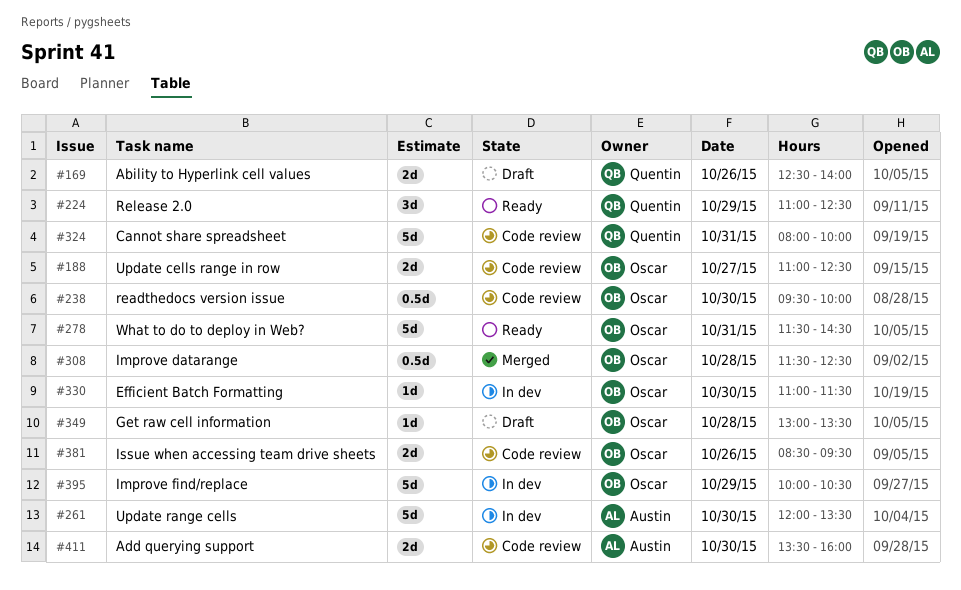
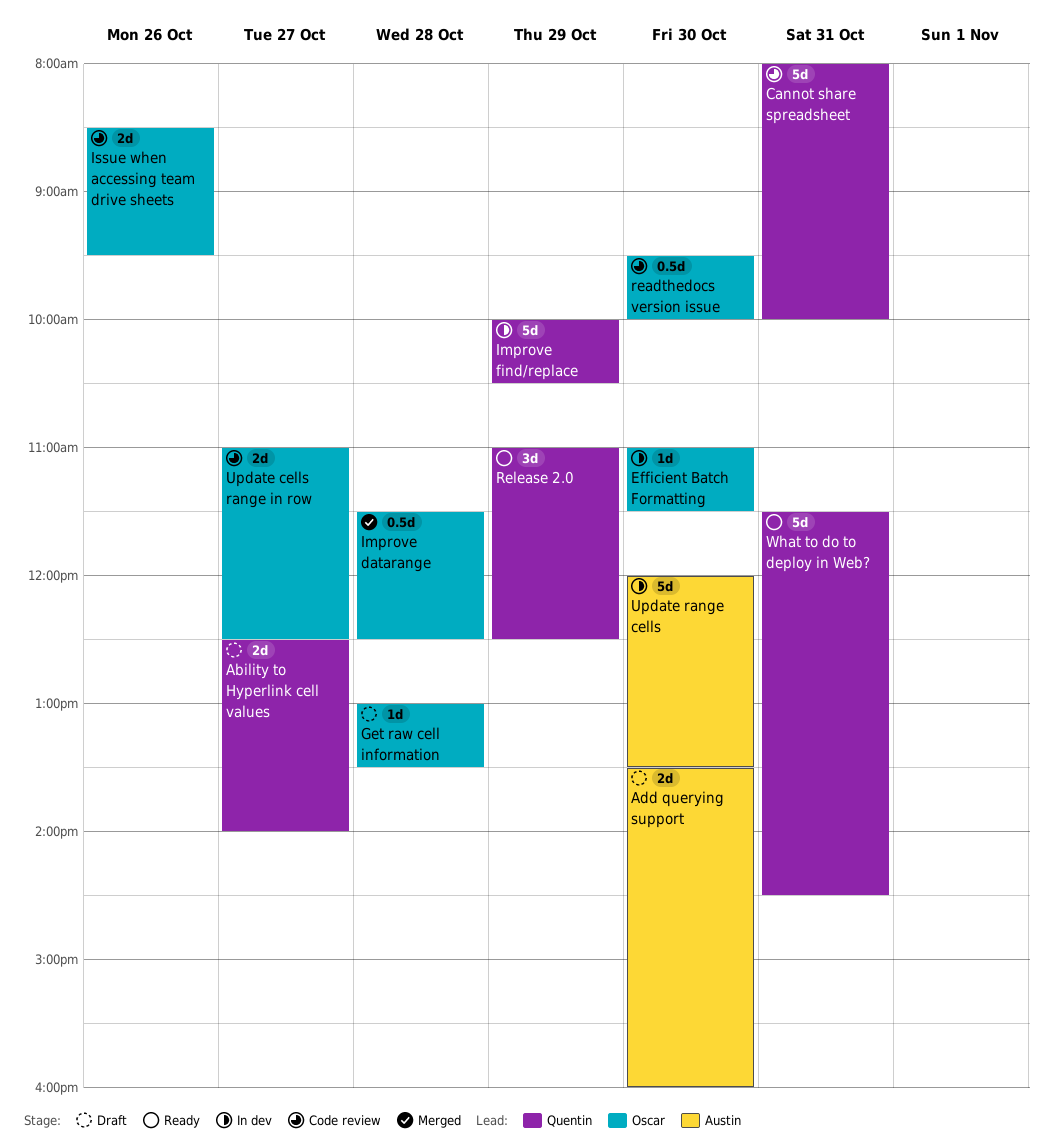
Ability to Hyperlink cell values, day: Oct 26 -> Oct 27
Add querying support, status: Code review -> Draft
Improve find/replace, owner: Oscar -> Quentin
What to do to deploy in Web?, owner: Oscar -> Quentin

